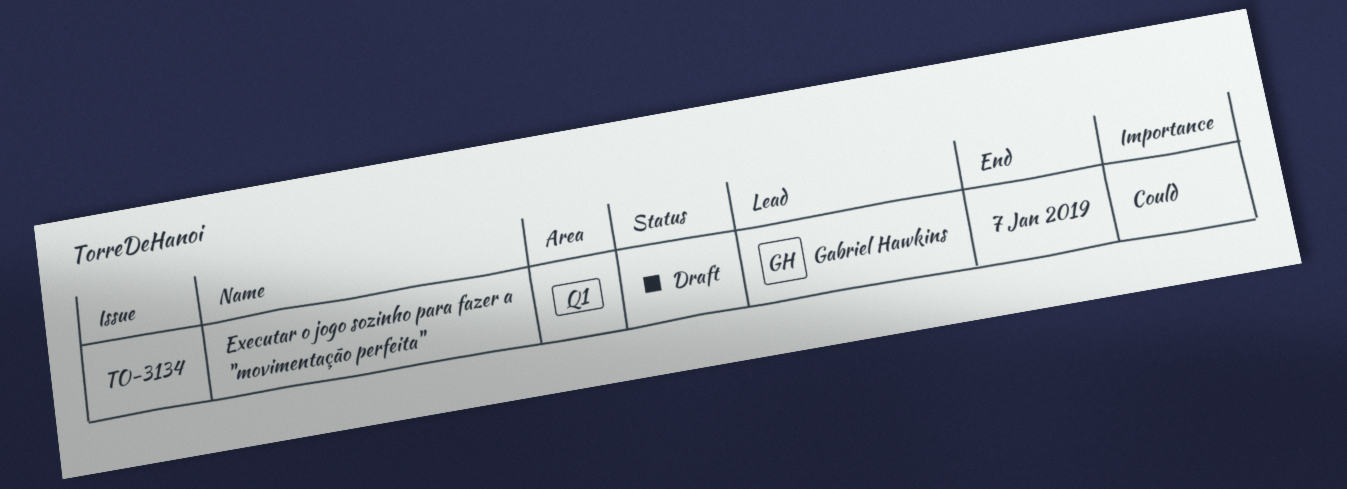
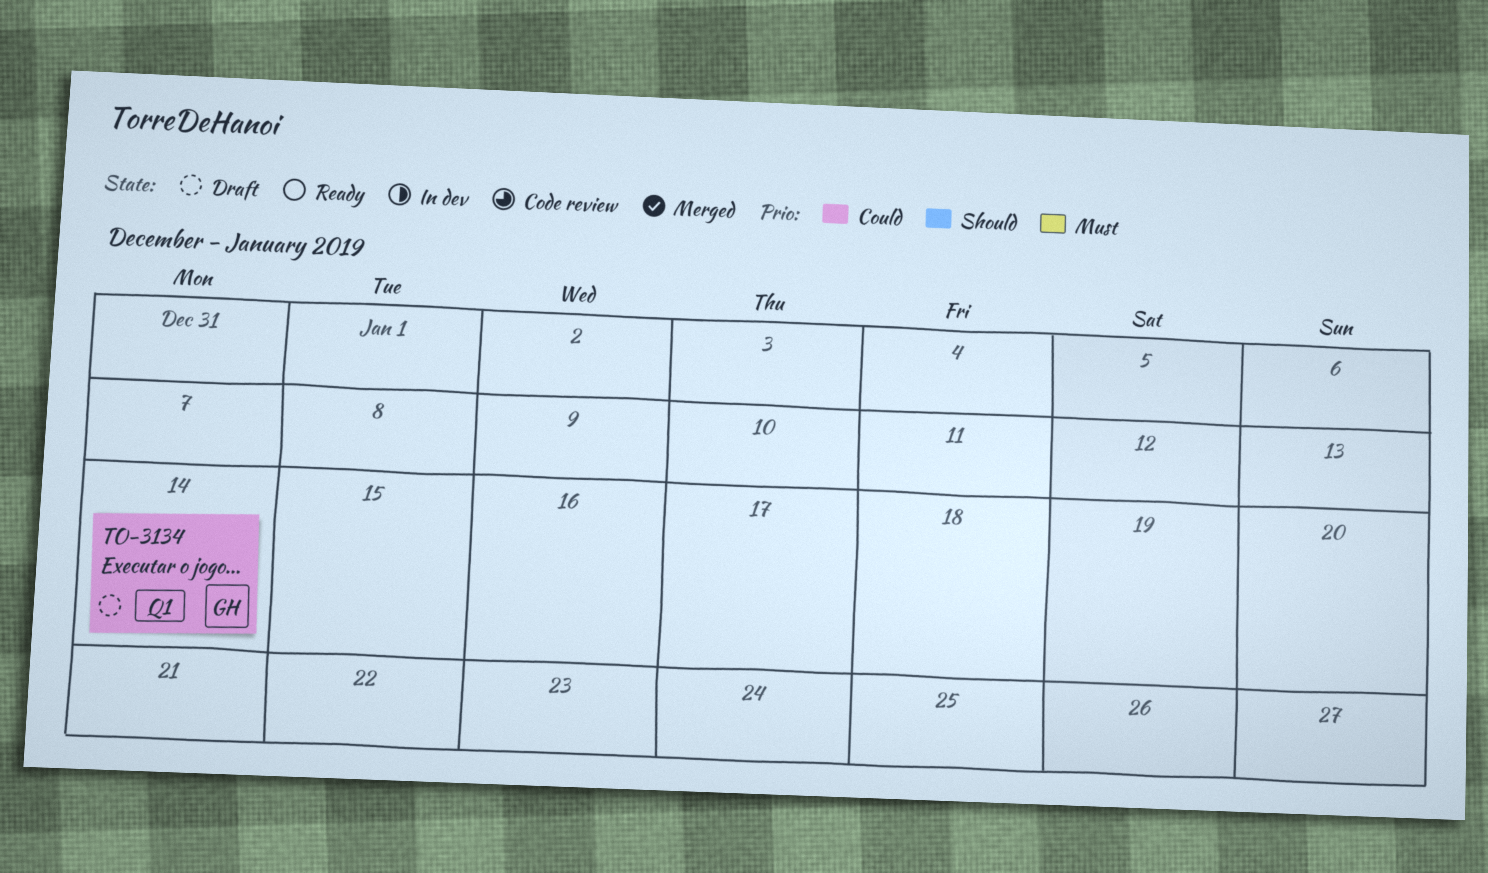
TO-3134, due: Jan 7 -> Jan 14

